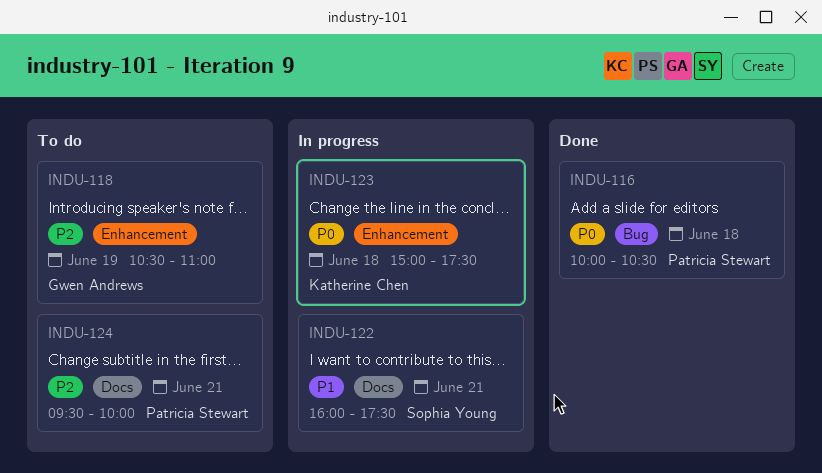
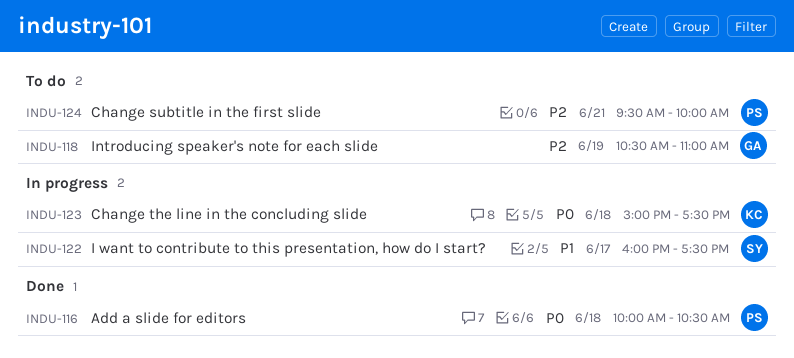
INDU-122, day: Jun 21 -> Jun 17

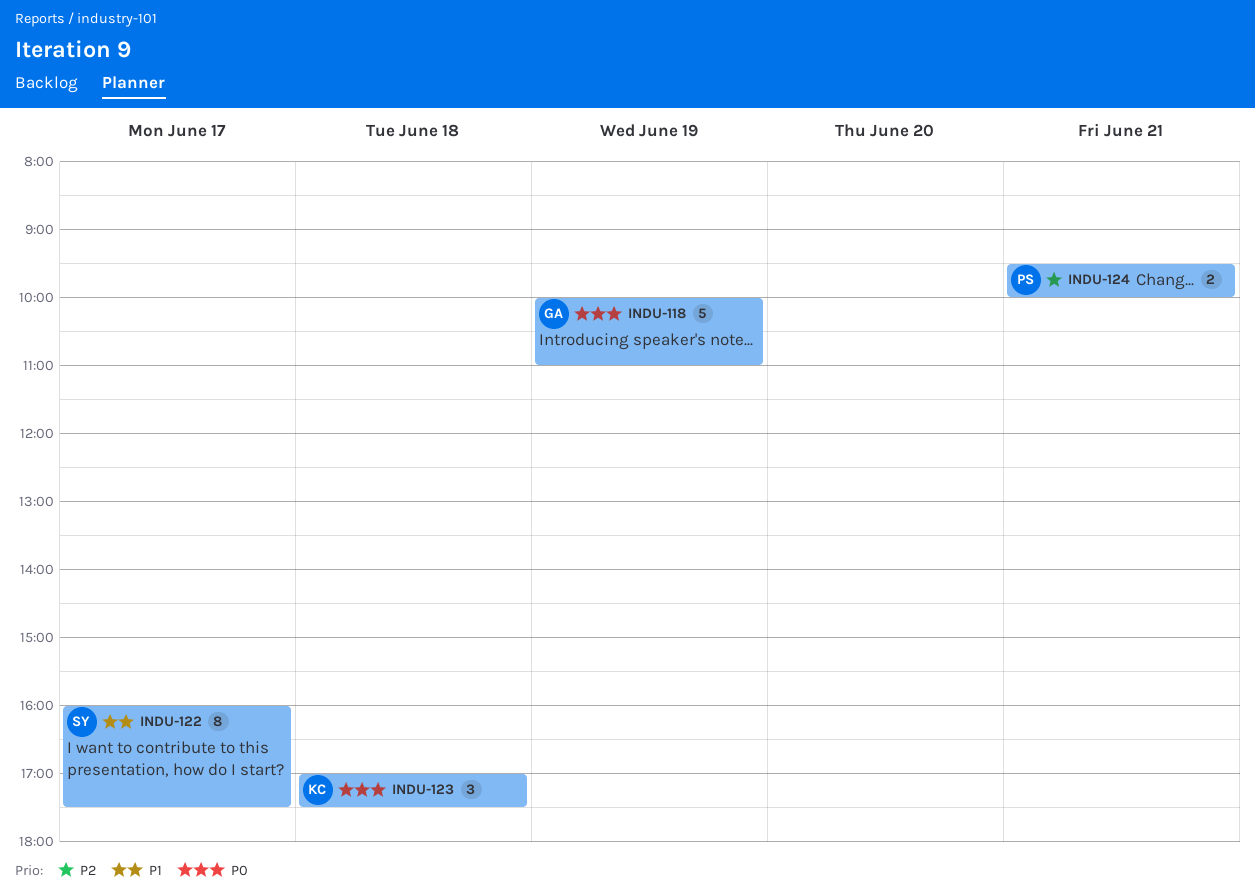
INDU-116: present -> none
INDU-118, priority: P2 -> P0
INDU-118, begins: 10:30 -> 10:00
INDU-123, begins: 15:00 -> 17:00

